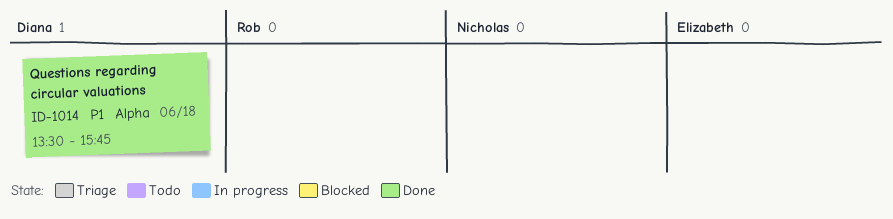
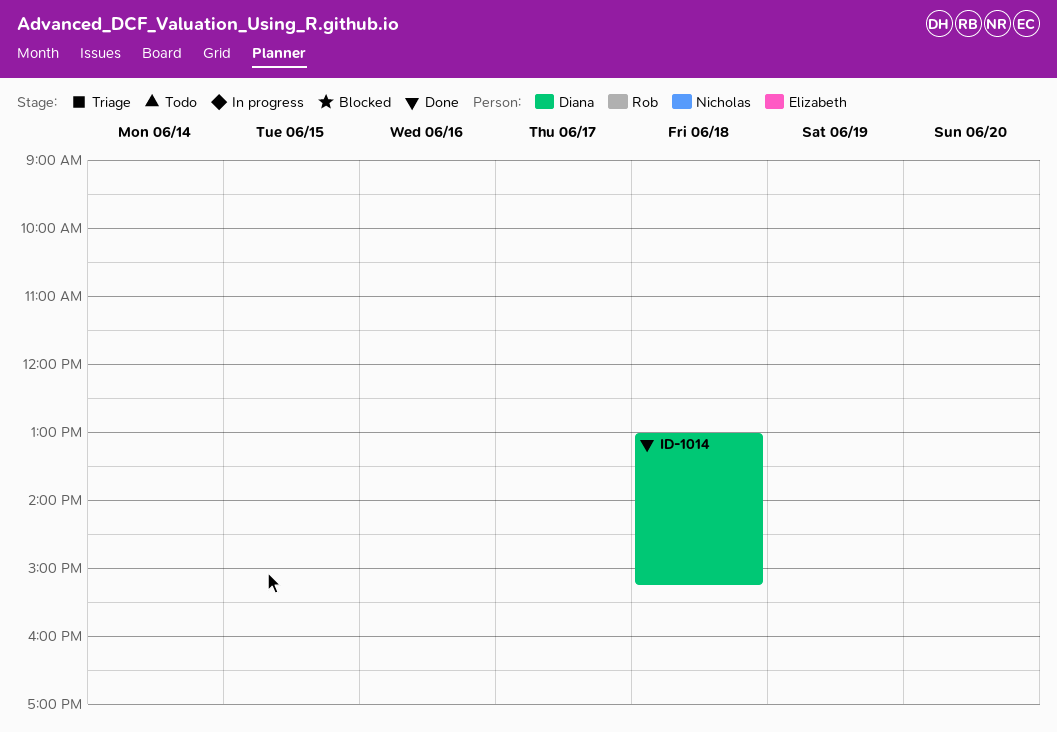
ID-1014, begins: 13:30 -> 13:00
ID-1014, ends: 15:45 -> 15:15

